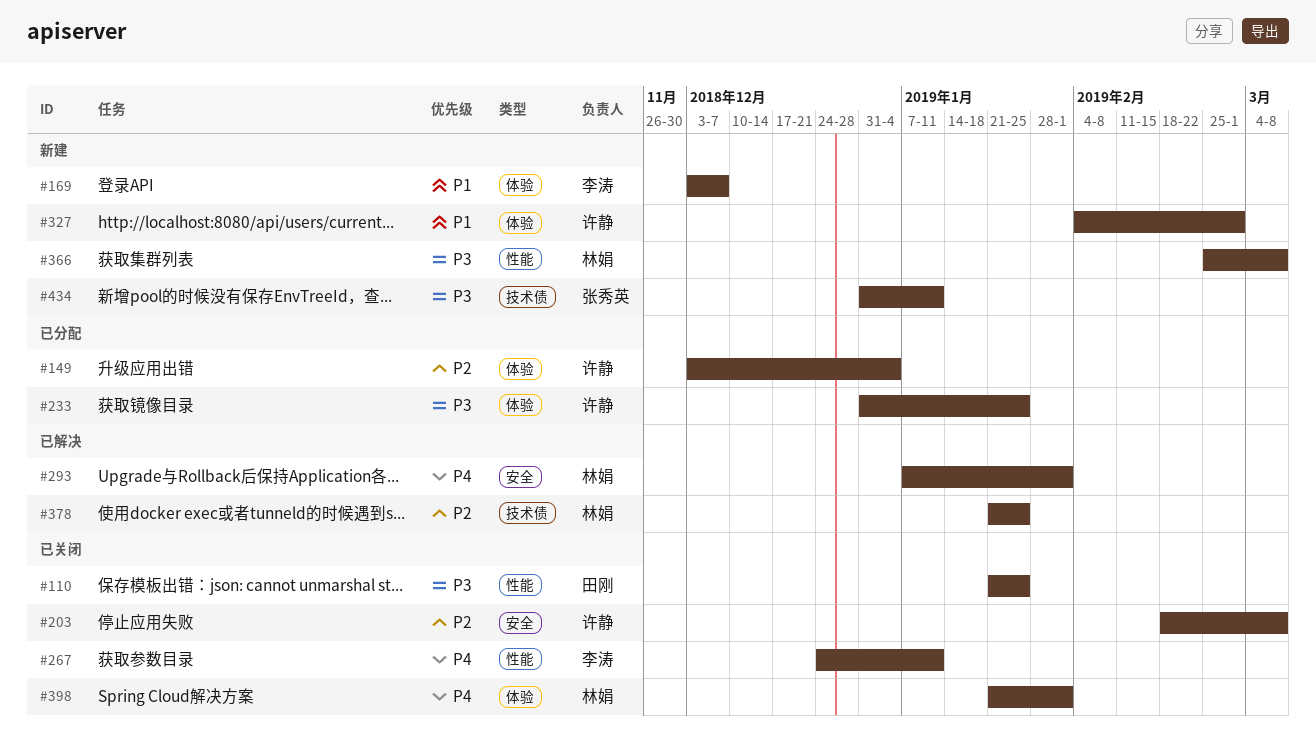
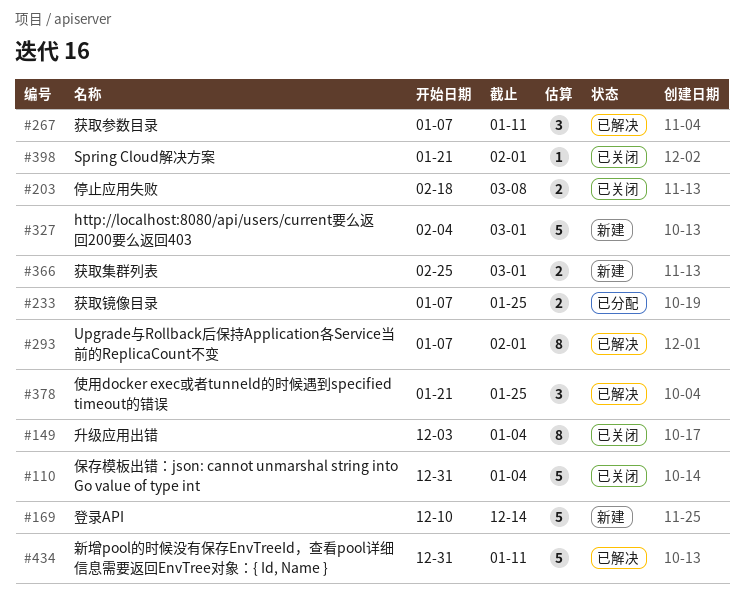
#110, start: Jan 21 -> Dec 31
#110, due: Jan 25 -> Jan 4
#149, status: 已分配 -> 已关闭
#169, start: Dec 3 -> Dec 10
#169, due: Dec 7 -> Dec 14
#233, start: Dec 31 -> Jan 7
#267, status: 已关闭 -> 已解决
#267, start: Dec 24 -> Jan 7
#366, due: Mar 8 -> Mar 1
#434, status: 新建 -> 已解决

